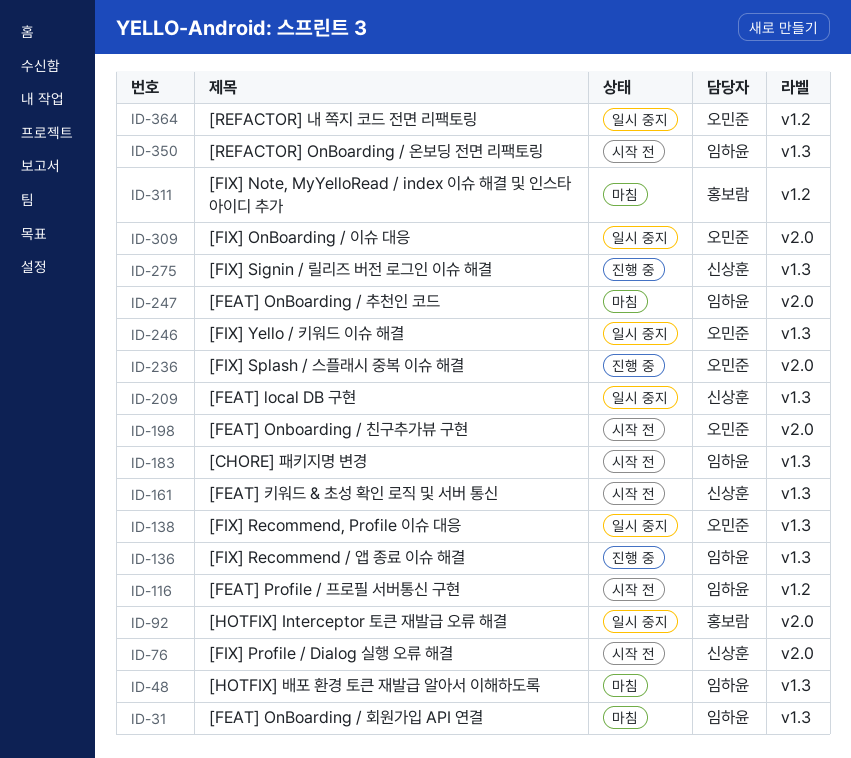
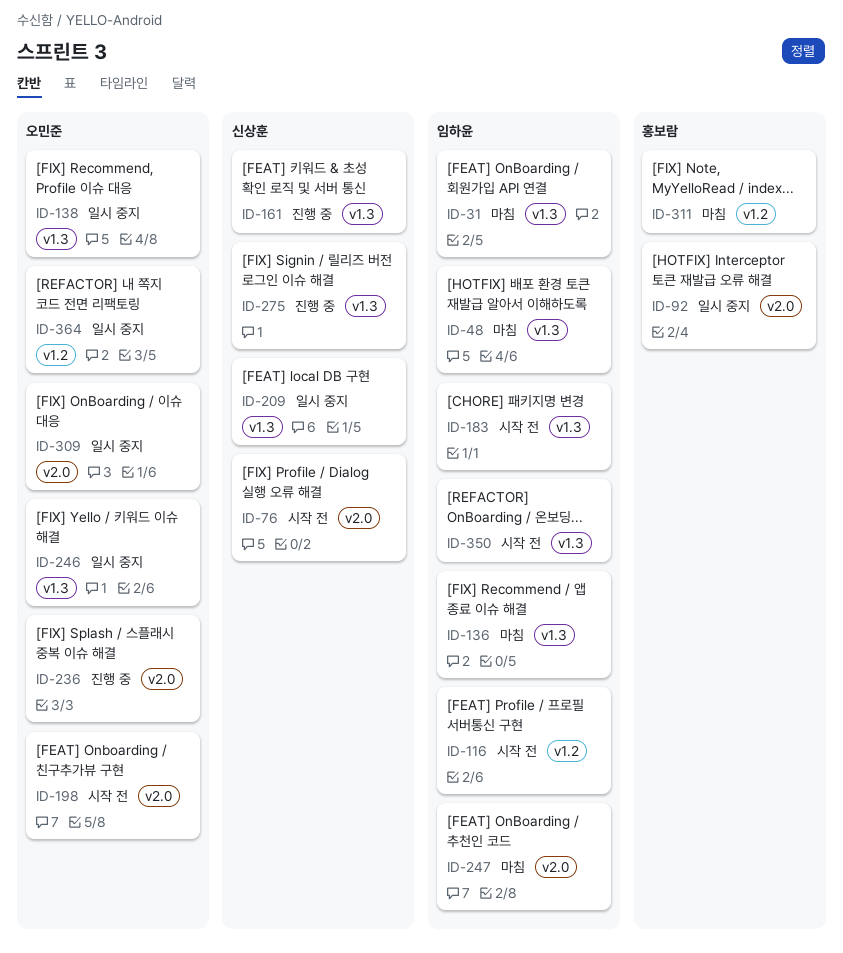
ID-136, status: 진행 중 -> 마침
ID-161, status: 시작 전 -> 진행 중

